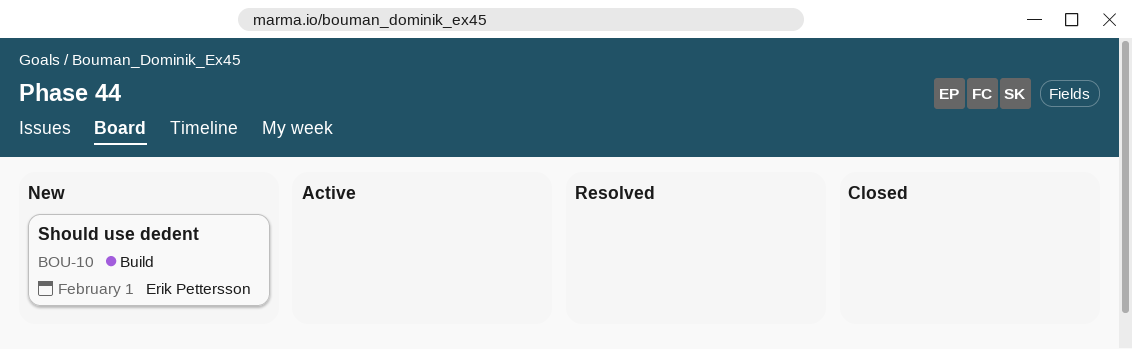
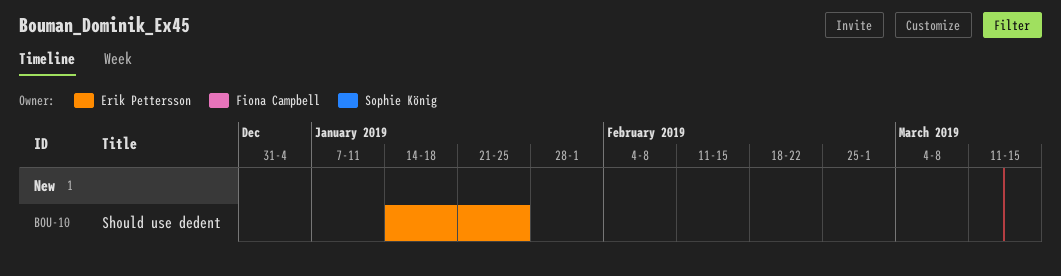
BOU-10, due: Feb 1 -> Jan 25

